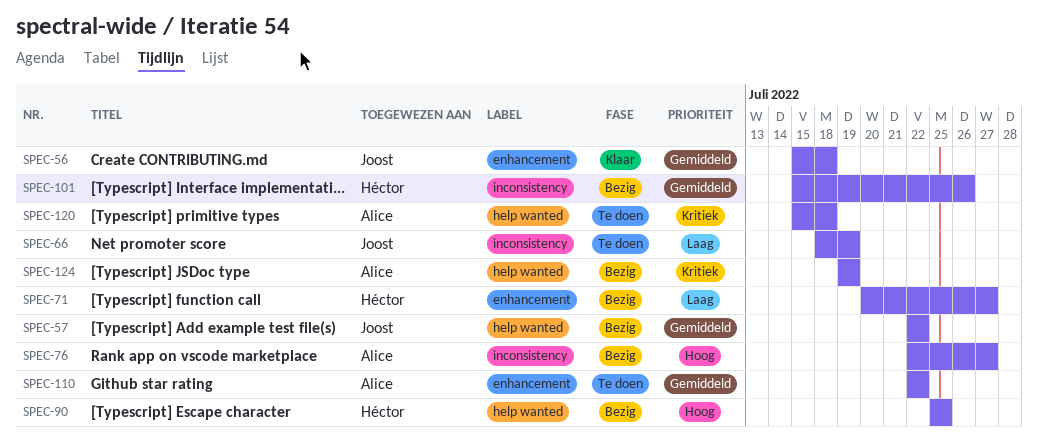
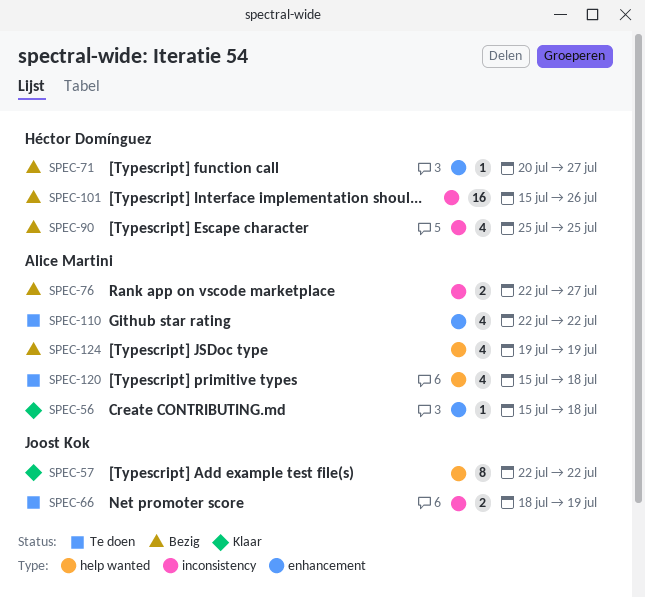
SPEC-56, owner: Joost Kok -> Alice Martini
SPEC-57, status: Bezig -> Klaar
SPEC-90, label: help wanted -> inconsistency

